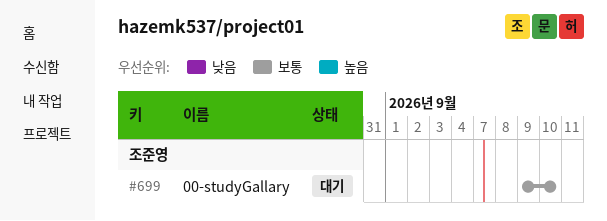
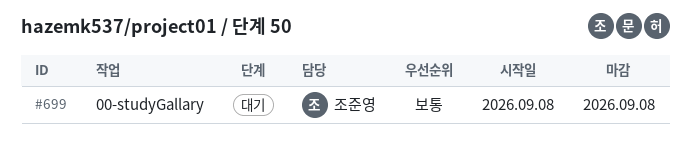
#699, start: Sep 9 -> Sep 8
#699, due: Sep 10 -> Sep 8

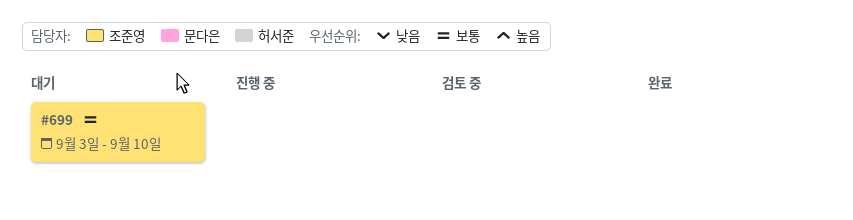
#699, start: Sep 8 -> Sep 3
#699, due: Sep 8 -> Sep 10

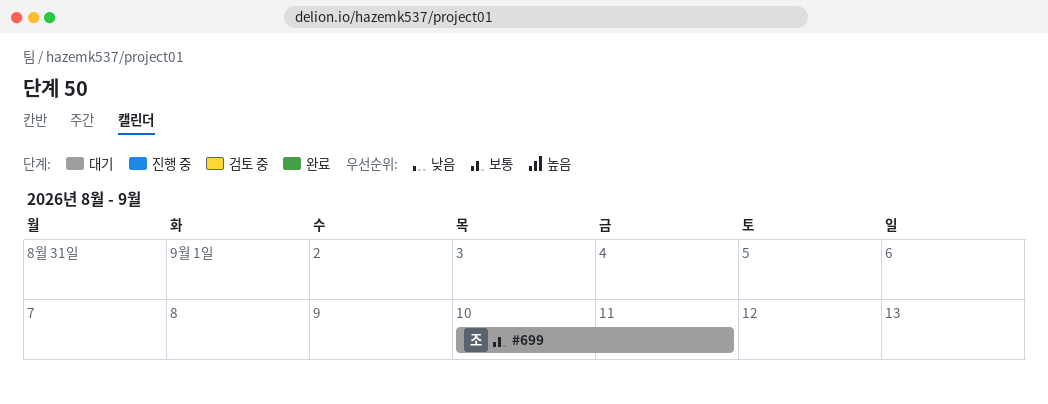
#699, start: Sep 3 -> Sep 10
#699, due: Sep 10 -> Sep 11

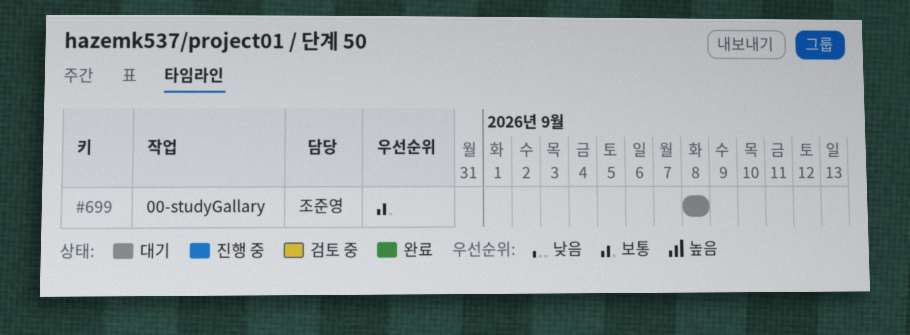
#699, start: Sep 10 -> Sep 8
#699, due: Sep 11 -> Sep 8

